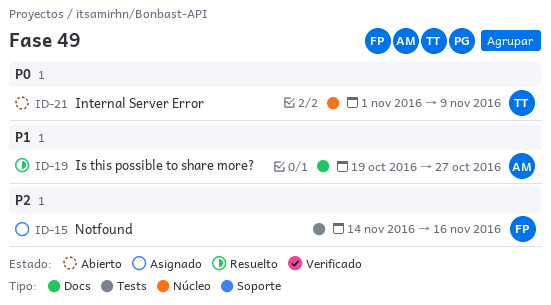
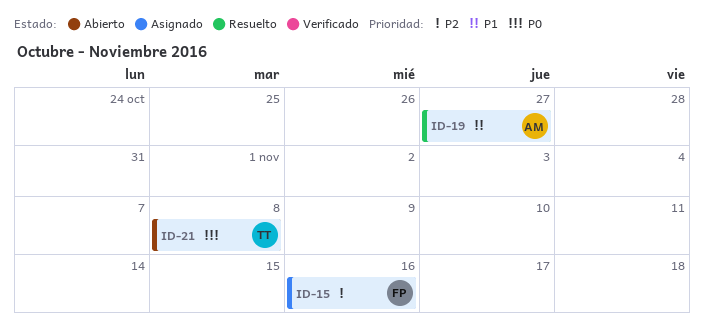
ID-21, due: Nov 9 -> Nov 8

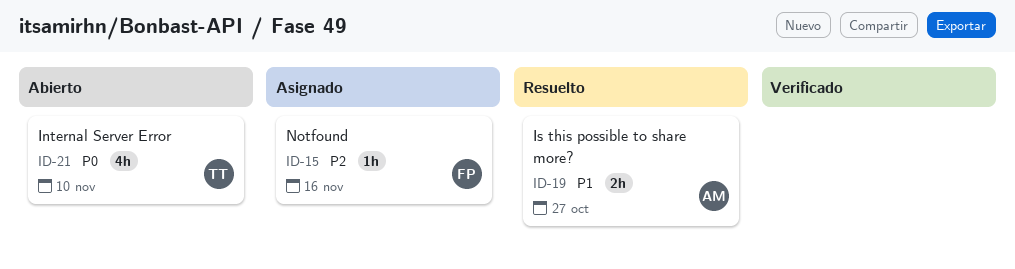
ID-21, due: Nov 8 -> Nov 10

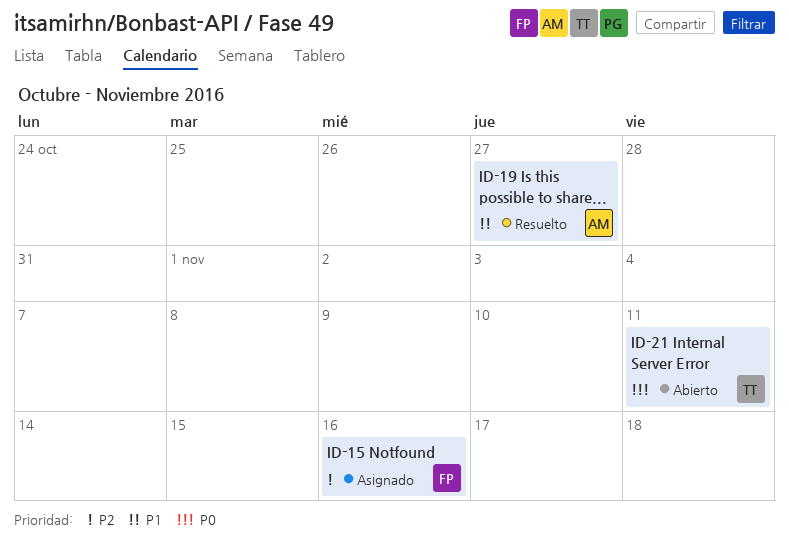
ID-21, due: Nov 10 -> Nov 11

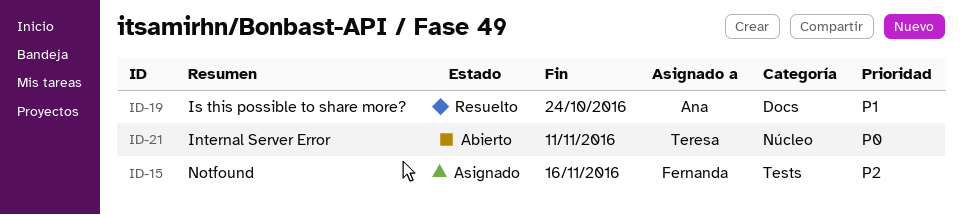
ID-19, due: Oct 27 -> Oct 24

